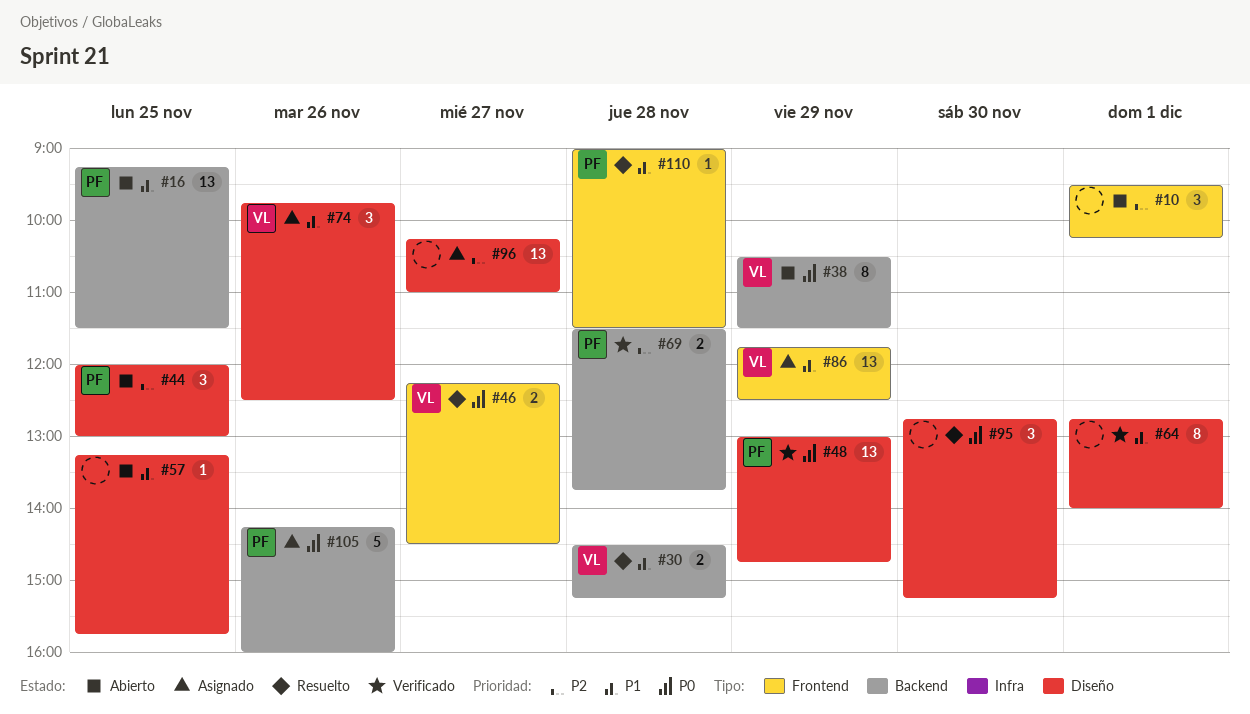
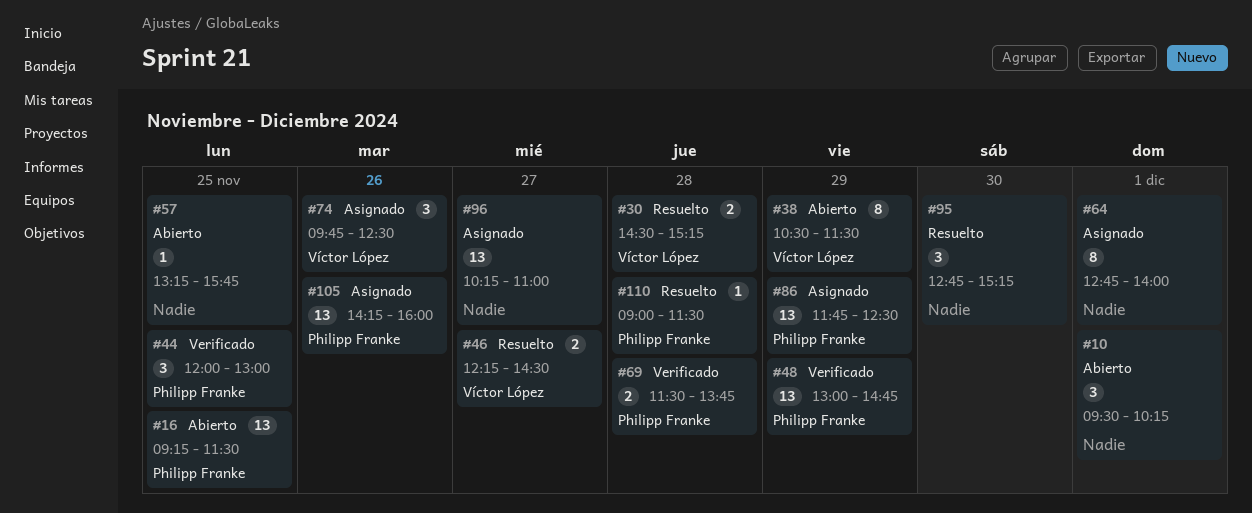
#44, status: Abierto -> Verificado
#64, status: Verificado -> Asignado
#86, owner: Víctor López -> Philipp Franke
#105, estimate: 5 -> 13

